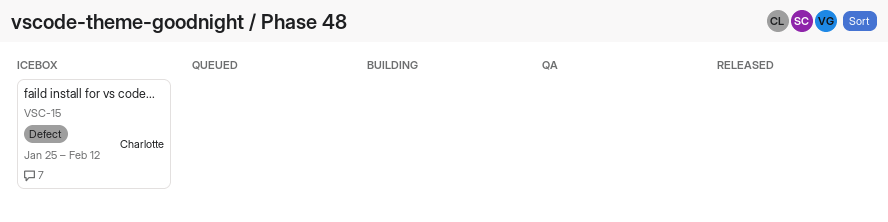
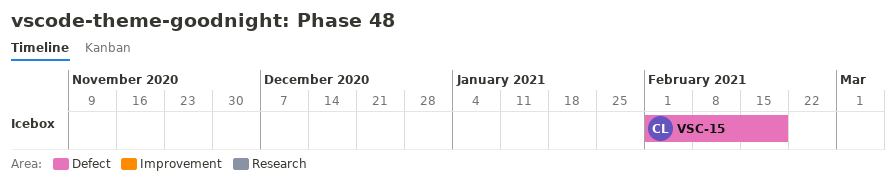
VSC-15, start: Jan 25 -> Feb 1
VSC-15, due: Feb 12 -> Feb 19

